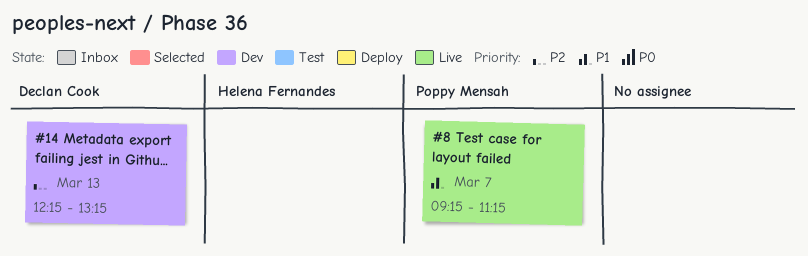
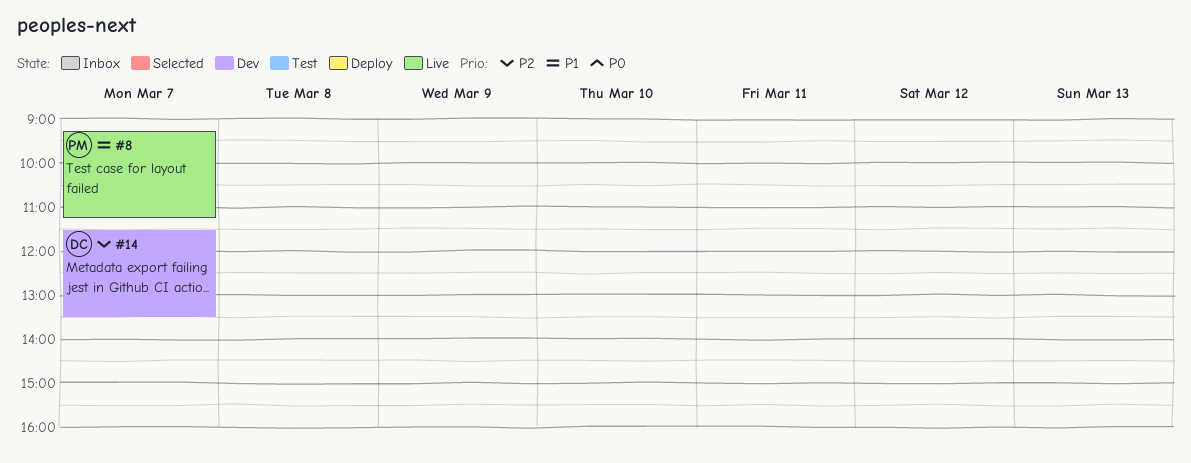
#14, day: Mar 13 -> Mar 7
#14, begins: 12:15 -> 11:30
#14, ends: 13:15 -> 13:30

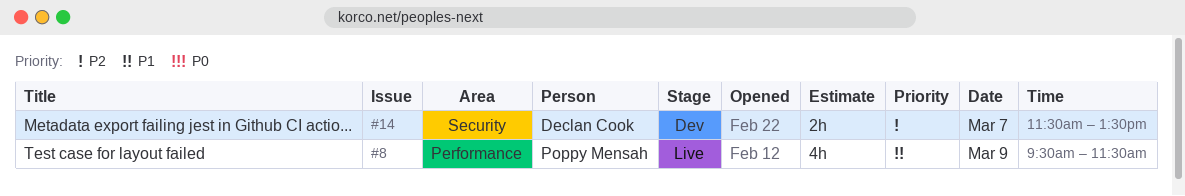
#8, day: Mar 7 -> Mar 9
#8, begins: 09:15 -> 09:30
#8, ends: 11:15 -> 11:30

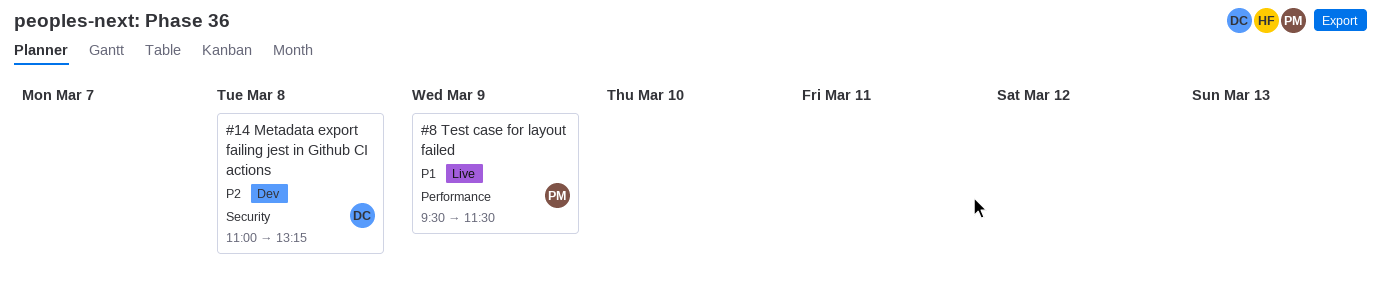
#14, day: Mar 7 -> Mar 8
#14, begins: 11:30 -> 11:00
#14, ends: 13:30 -> 13:15

